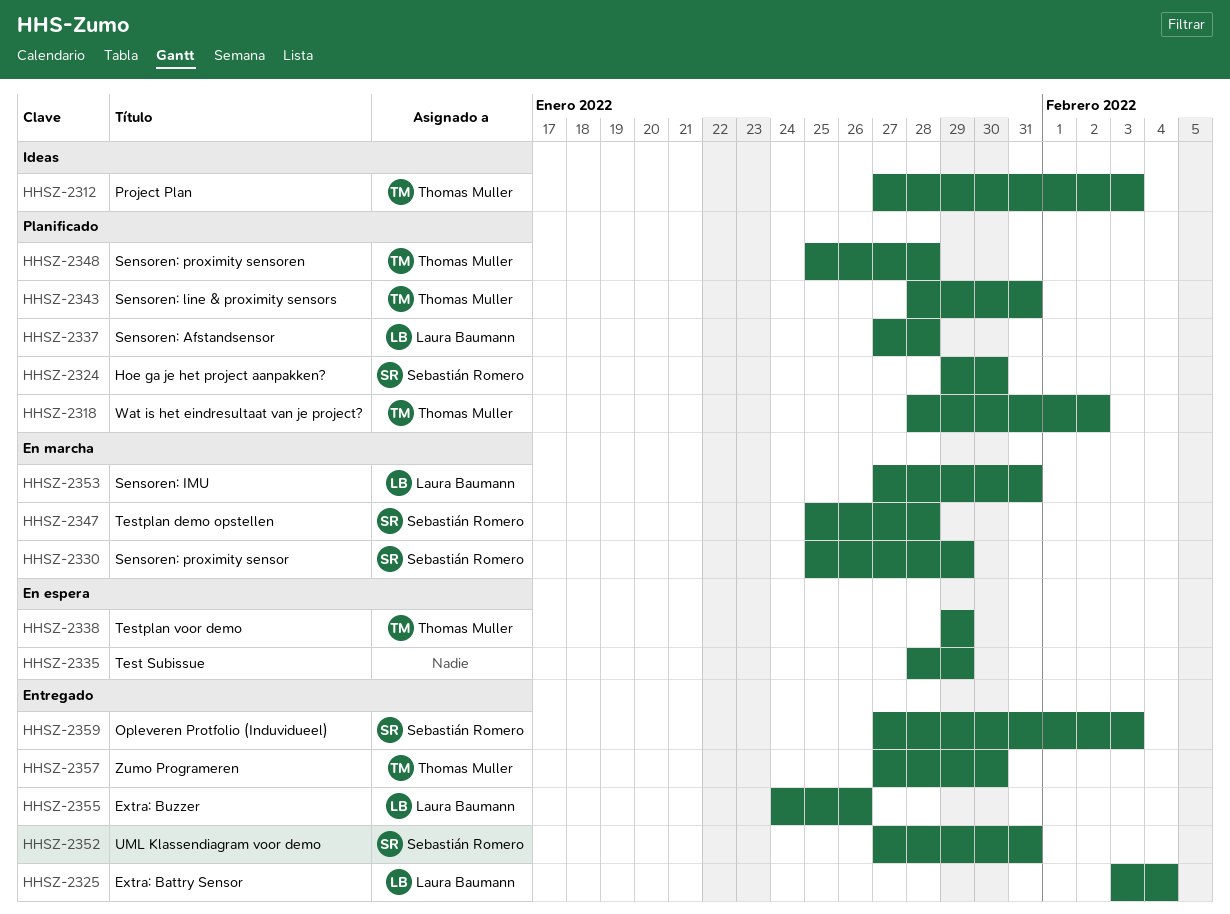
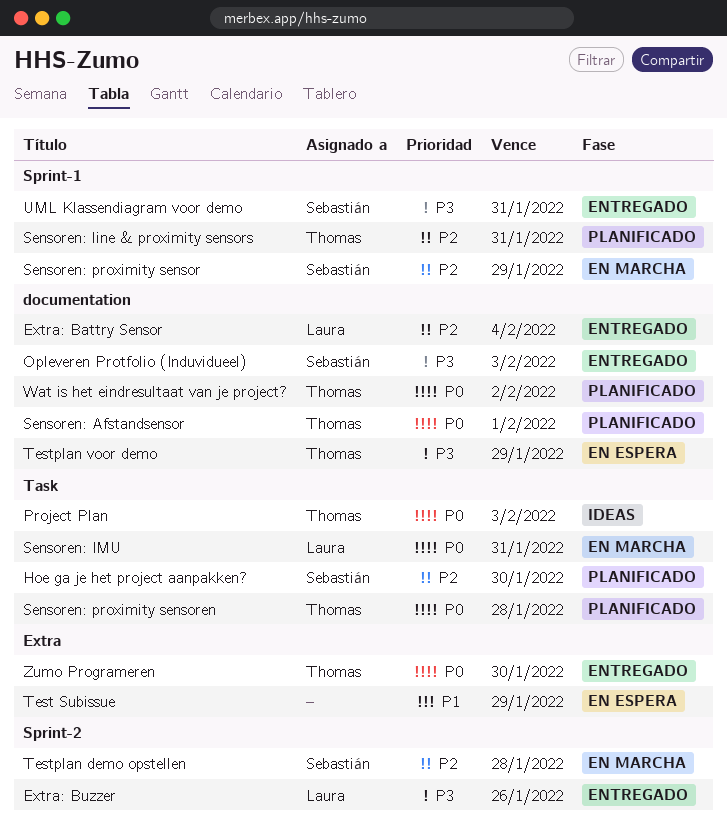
Sensoren: Afstandsensor, owner: Laura Baumann -> Thomas Muller
Sensoren: Afstandsensor, due: Jan 28 -> Feb 1

